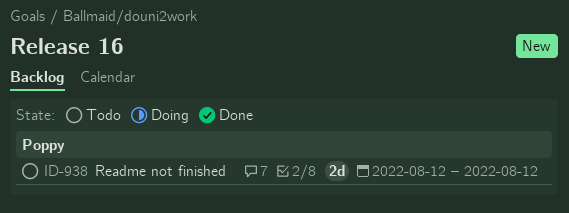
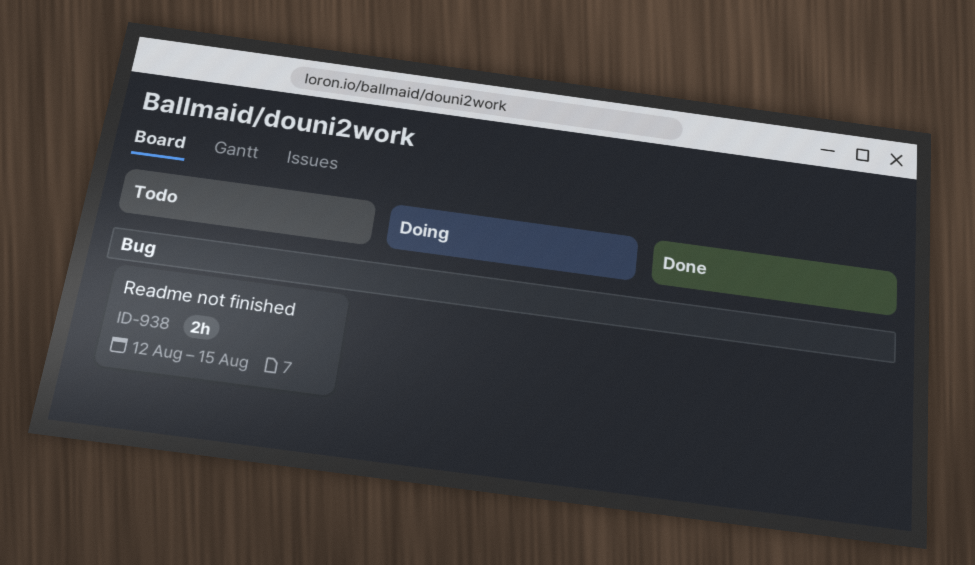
ID-938, estimate: 2d -> 2h
ID-938, due: Aug 12 -> Aug 15

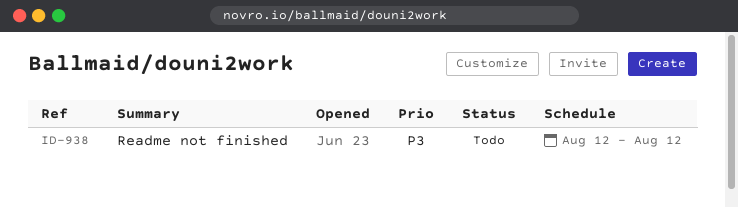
ID-938, due: Aug 15 -> Aug 12

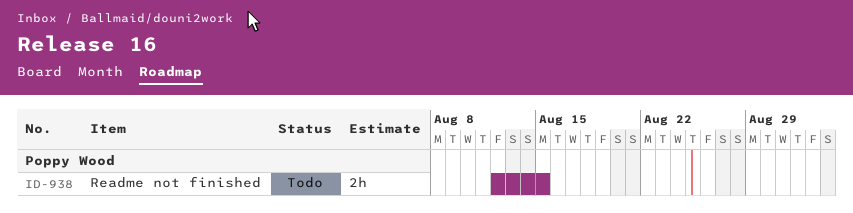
ID-938, due: Aug 12 -> Aug 15

